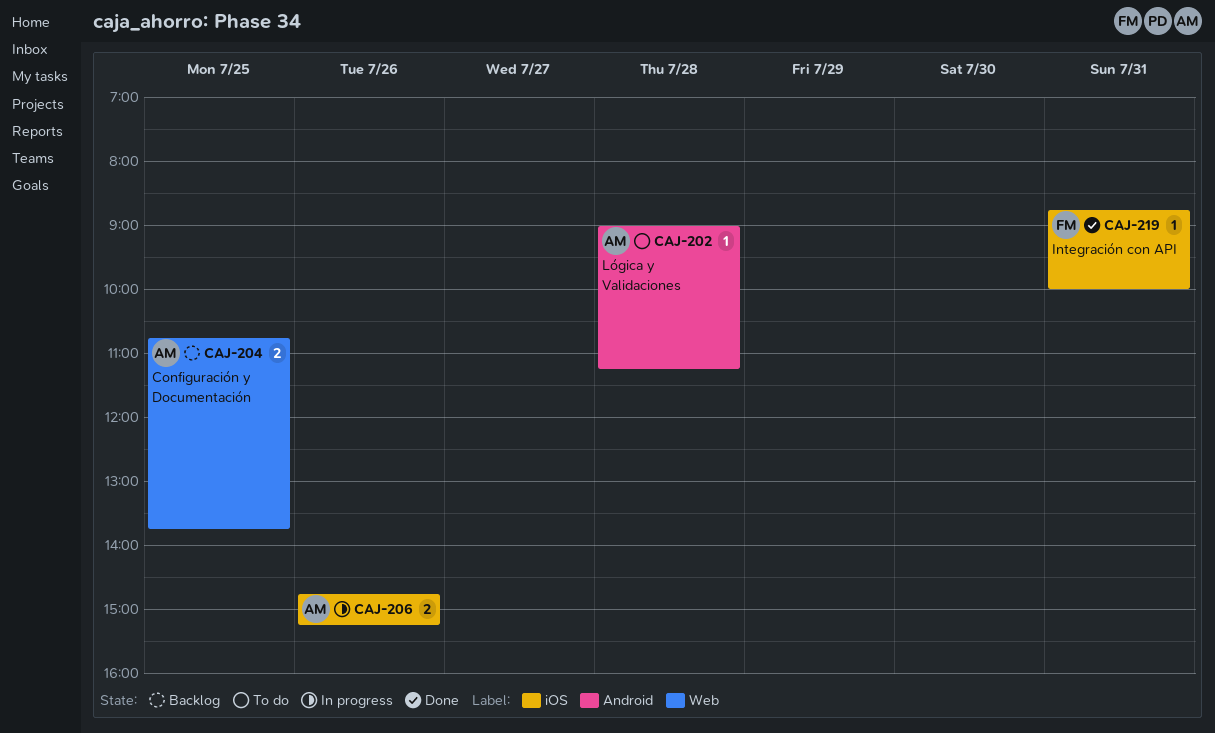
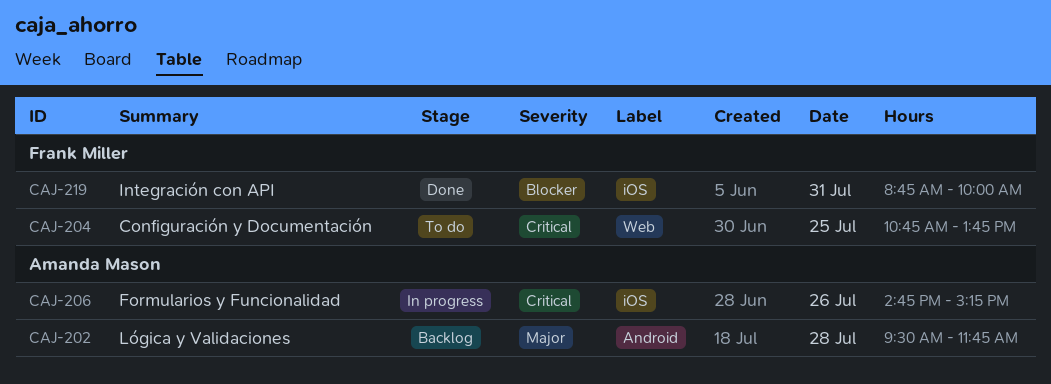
CAJ-202, status: To do -> Backlog
CAJ-202, begins: 09:00 -> 09:30
CAJ-202, ends: 11:15 -> 11:45
CAJ-204, status: Backlog -> To do
CAJ-204, owner: Amanda Mason -> Frank Miller

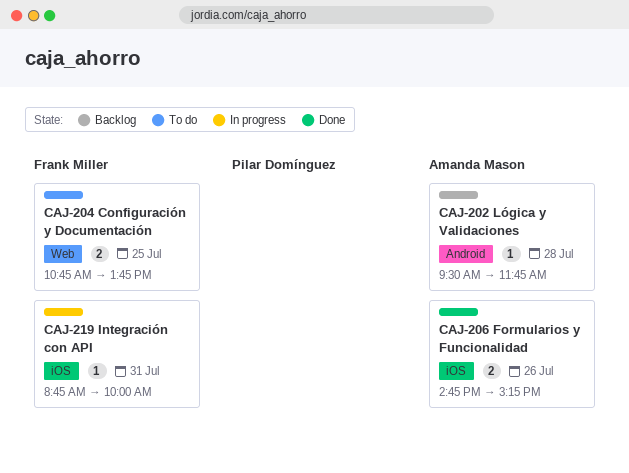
CAJ-206, status: In progress -> Done
CAJ-219, status: Done -> In progress

